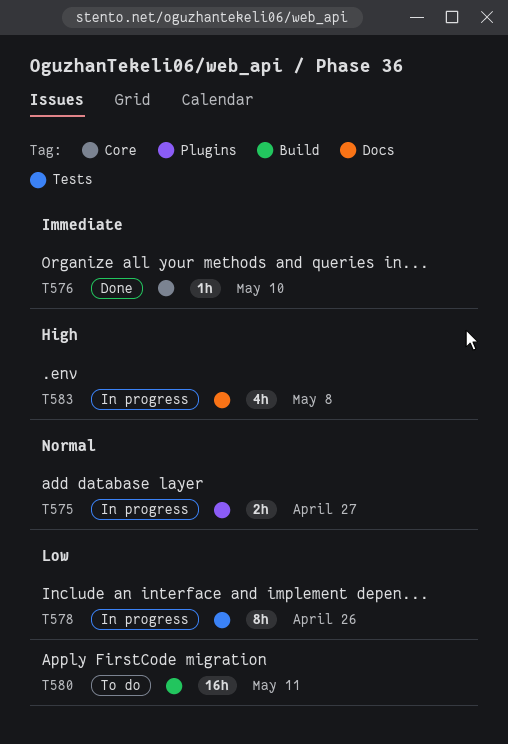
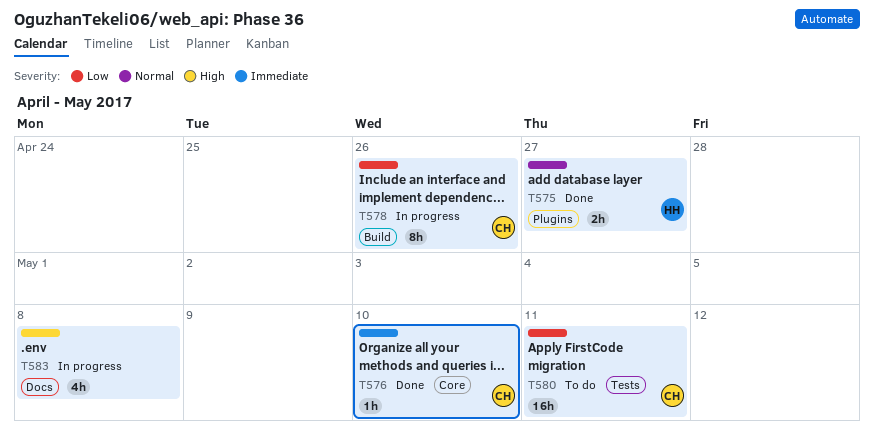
T575, status: In progress -> Done
T578, label: Tests -> Build
T580, label: Build -> Tests

